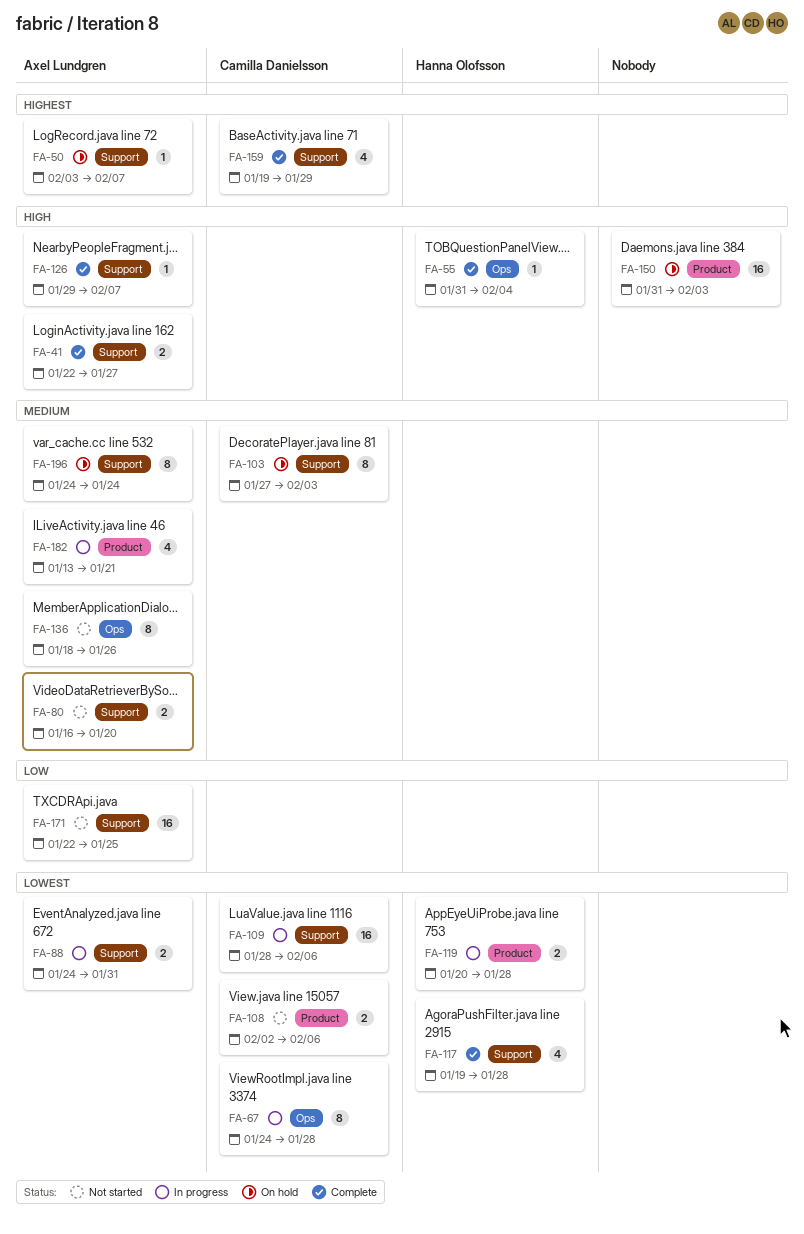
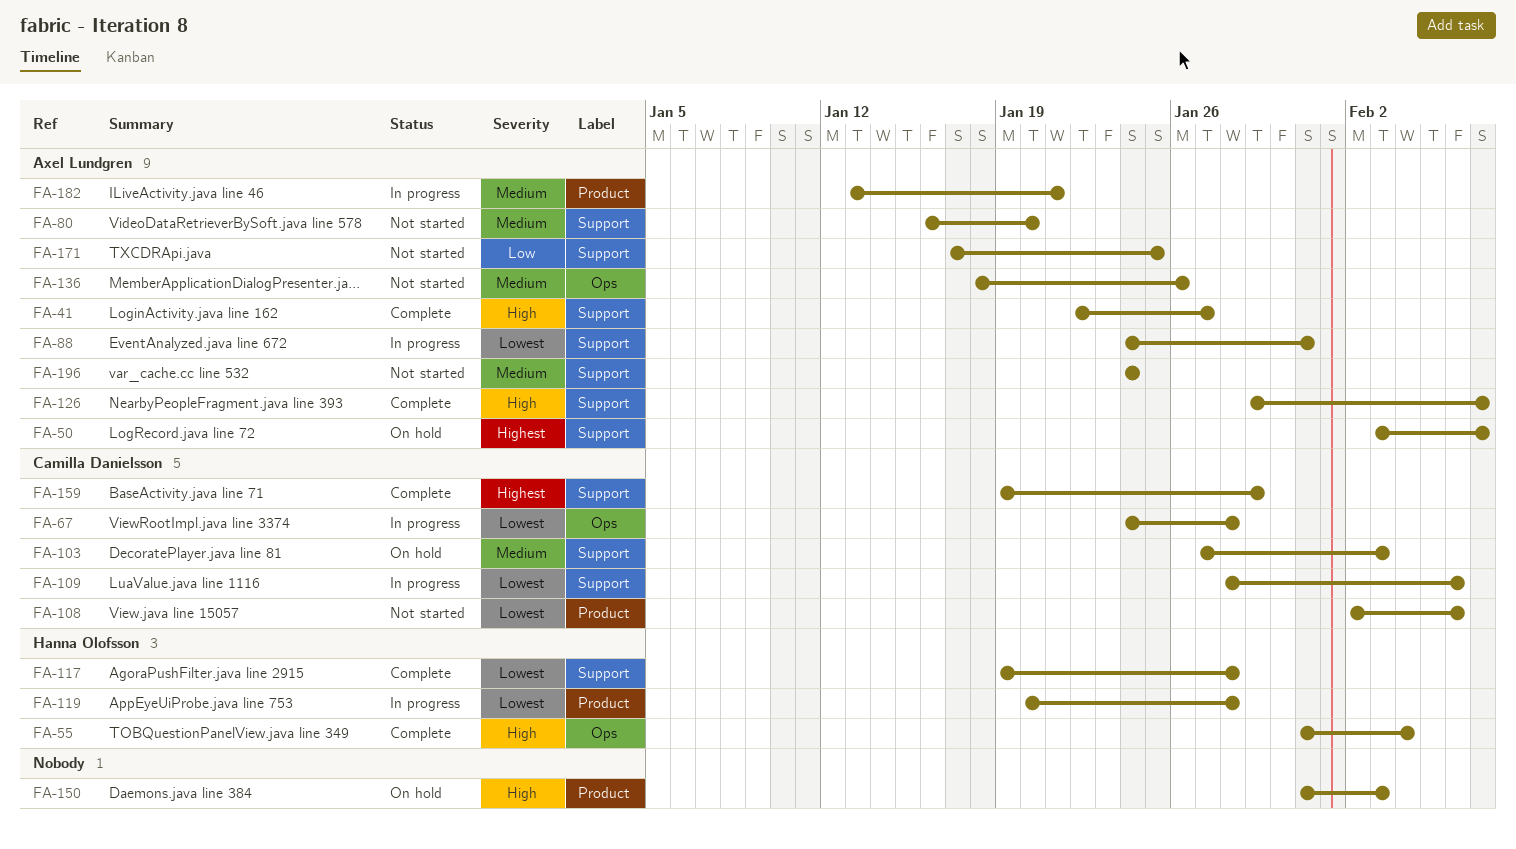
FA-171, start: Jan 22 -> Jan 17
FA-196, status: On hold -> Not started

